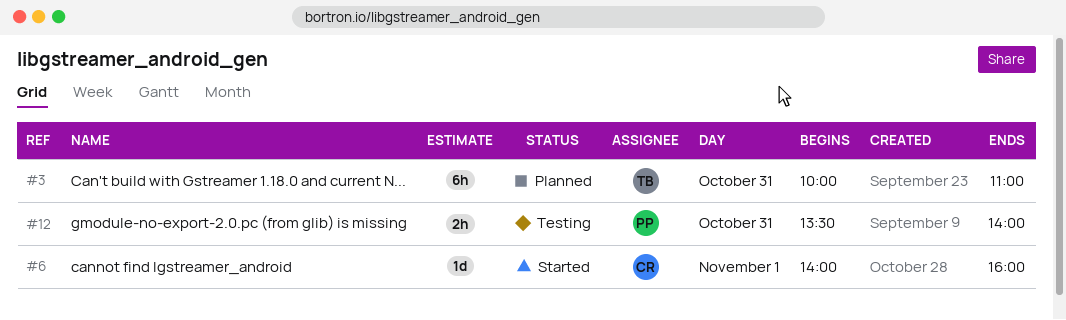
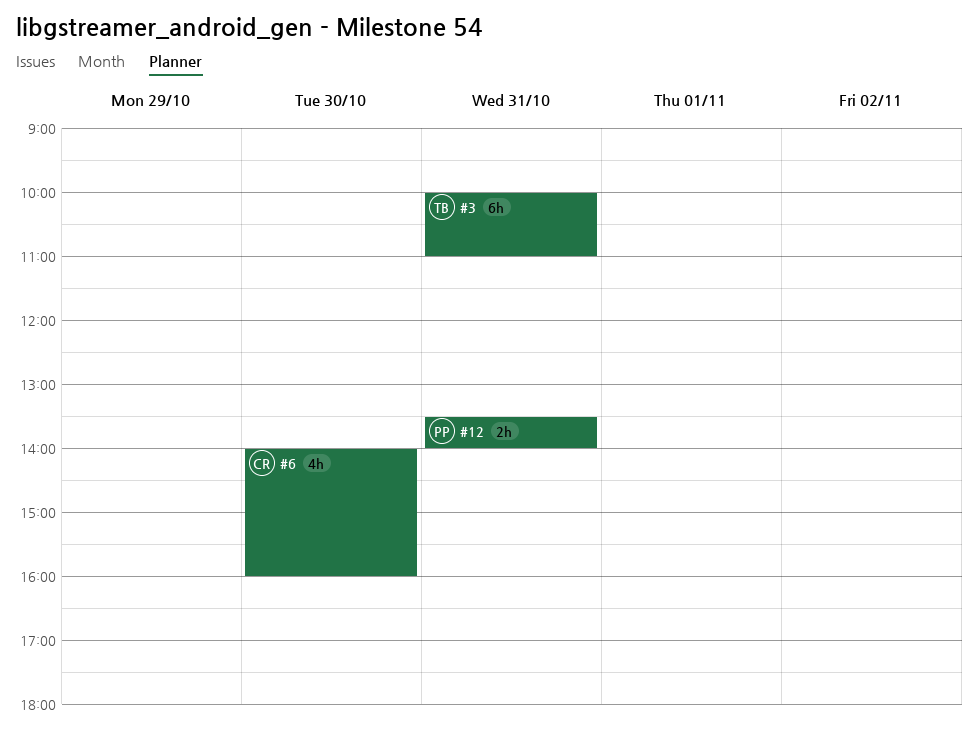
#6, estimate: 1d -> 4h
#6, day: Nov 1 -> Oct 30

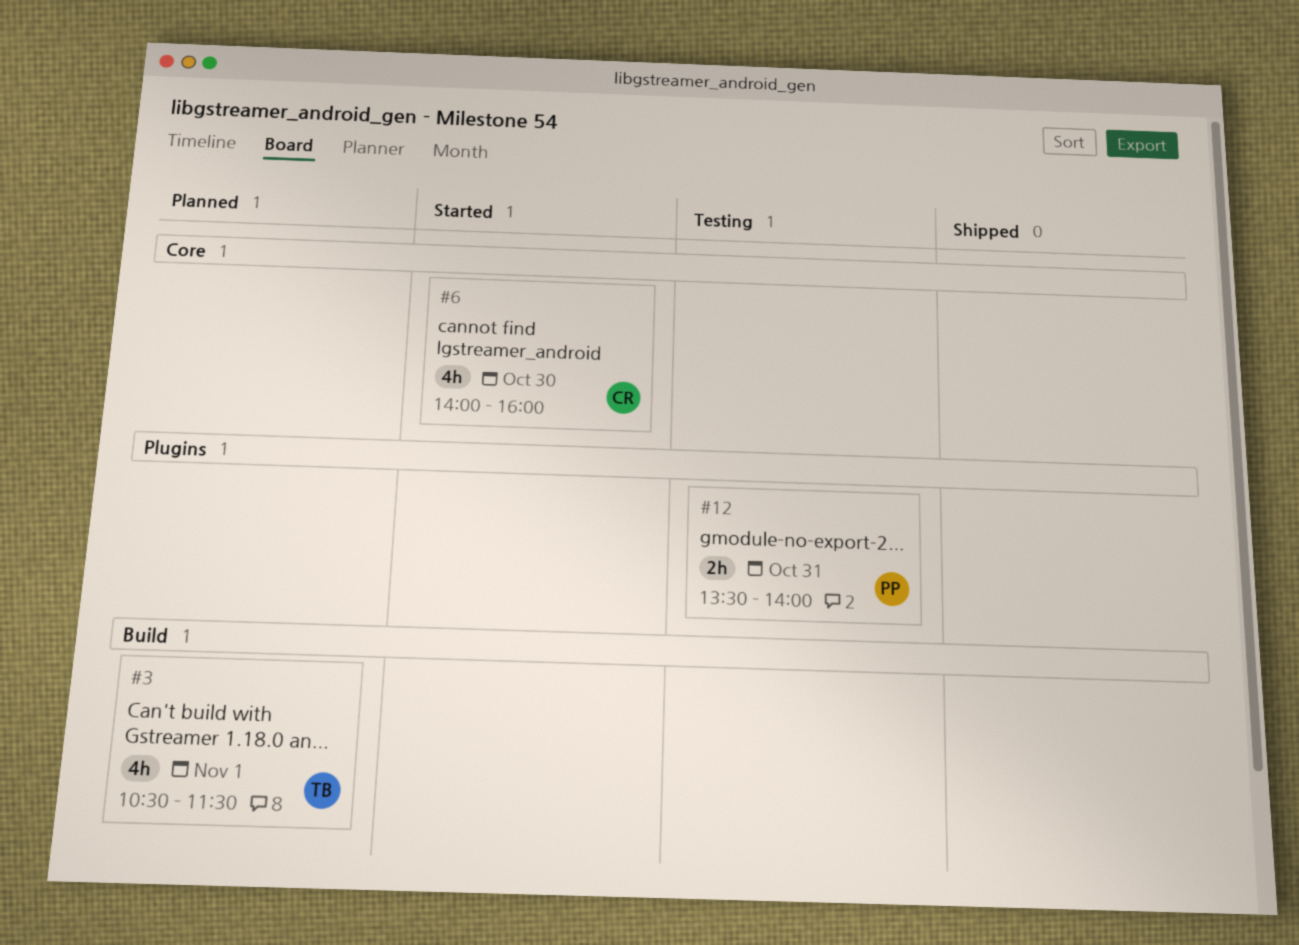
#3, estimate: 6h -> 4h
#3, day: Oct 31 -> Nov 1
#3, begins: 10:00 -> 10:30
#3, ends: 11:00 -> 11:30

